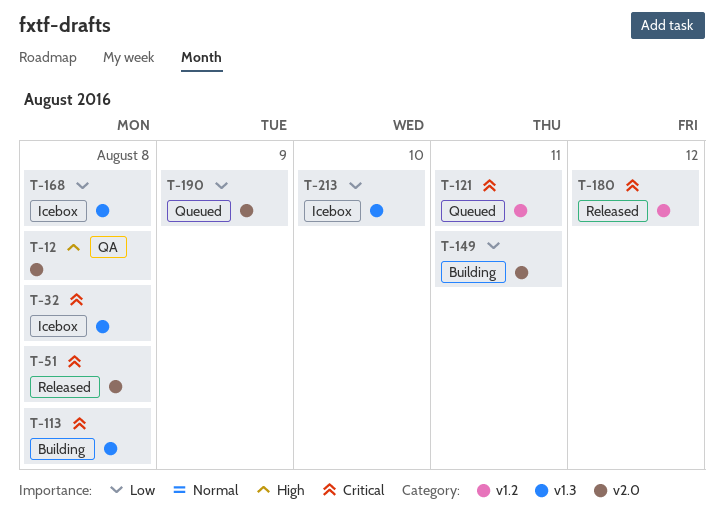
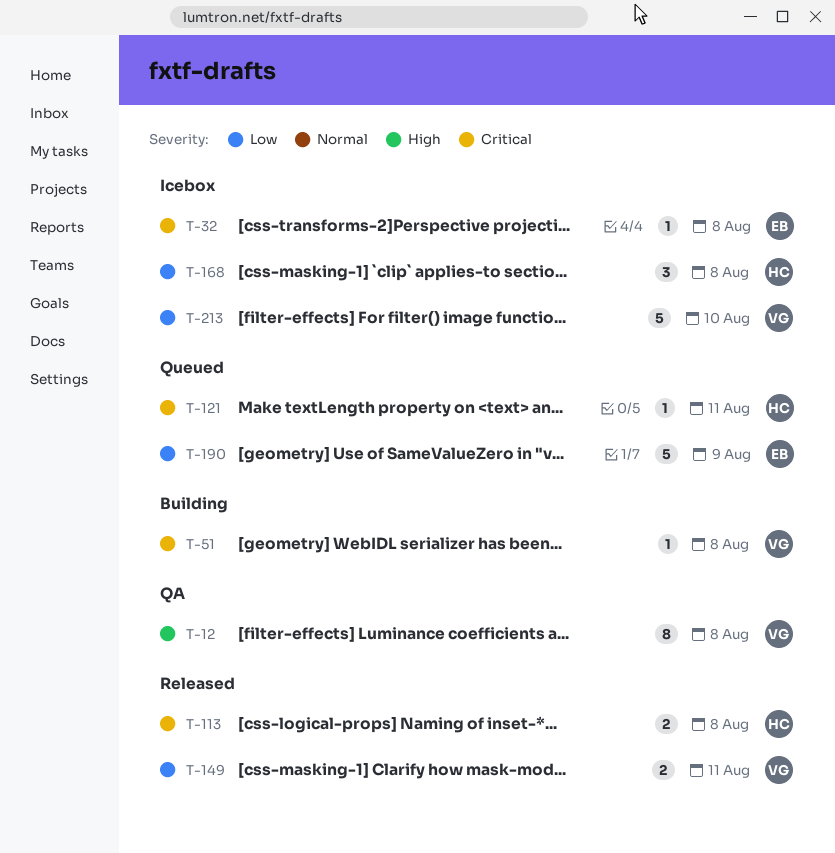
T-51, status: Released -> Building
T-113, status: Building -> Released
T-149, status: Building -> Released
T-180: present -> none

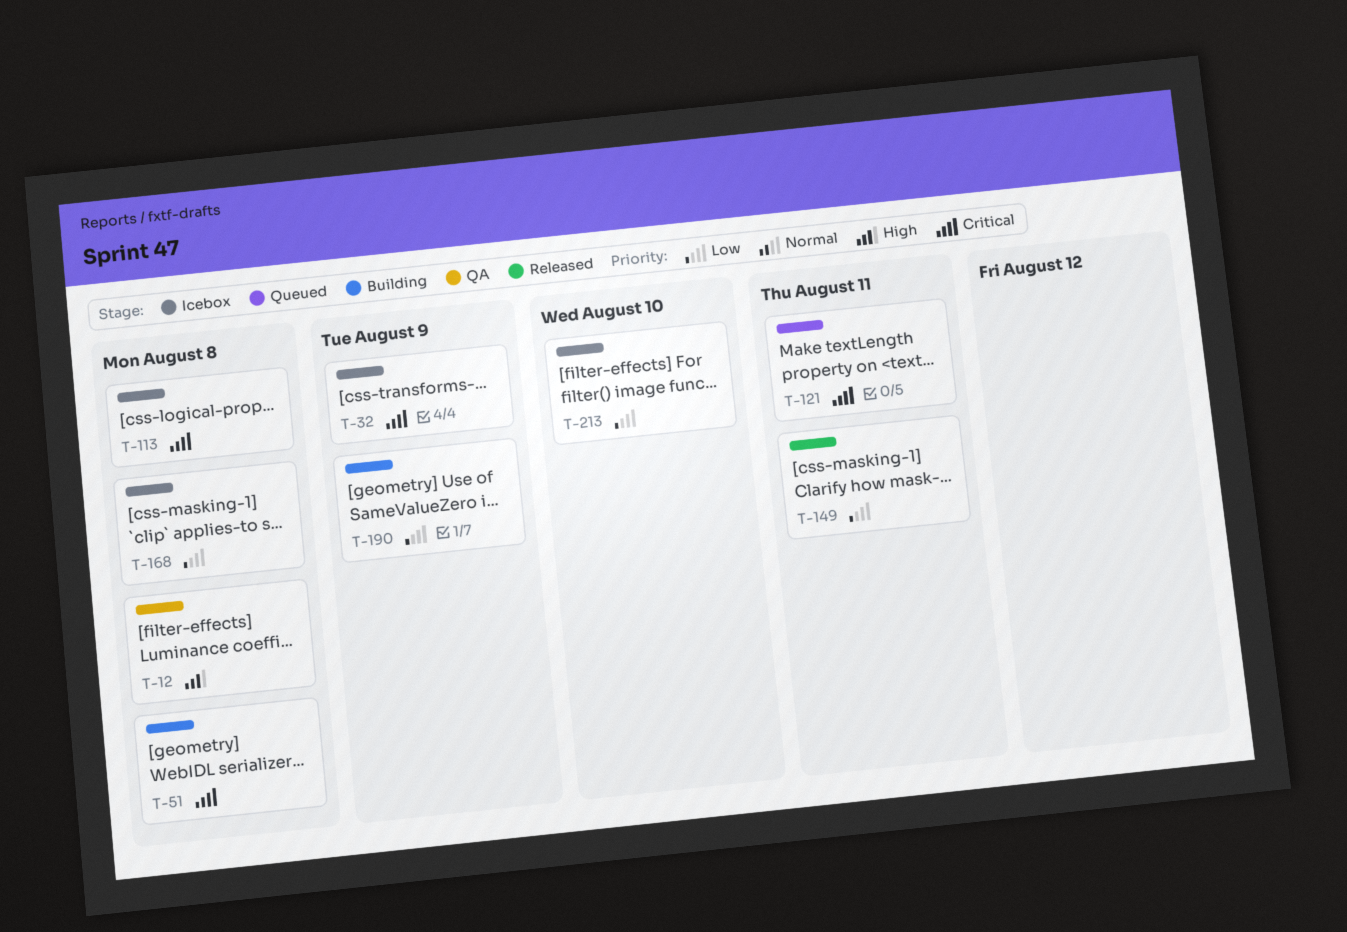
T-32, due: Aug 8 -> Aug 9
T-113, status: Released -> Icebox
T-190, status: Queued -> Building

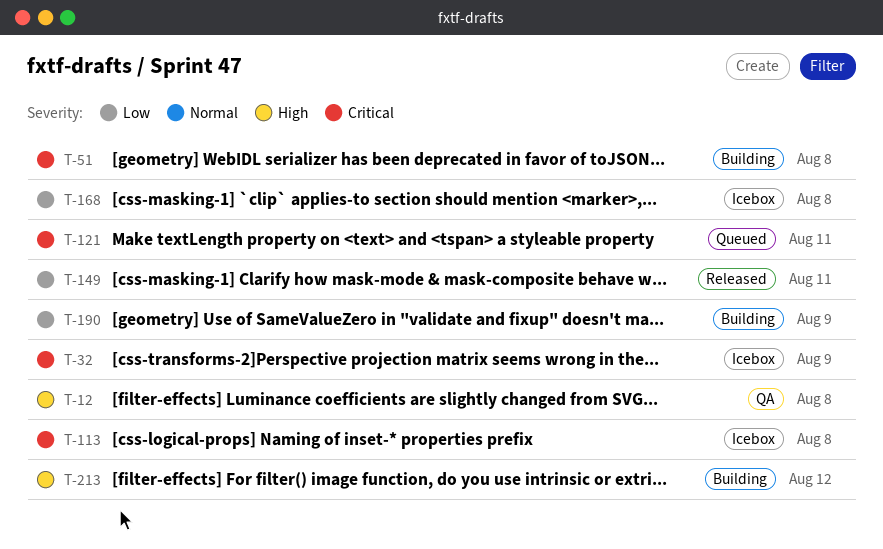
T-213, status: Icebox -> Building
T-213, priority: Low -> High
T-213, due: Aug 10 -> Aug 12

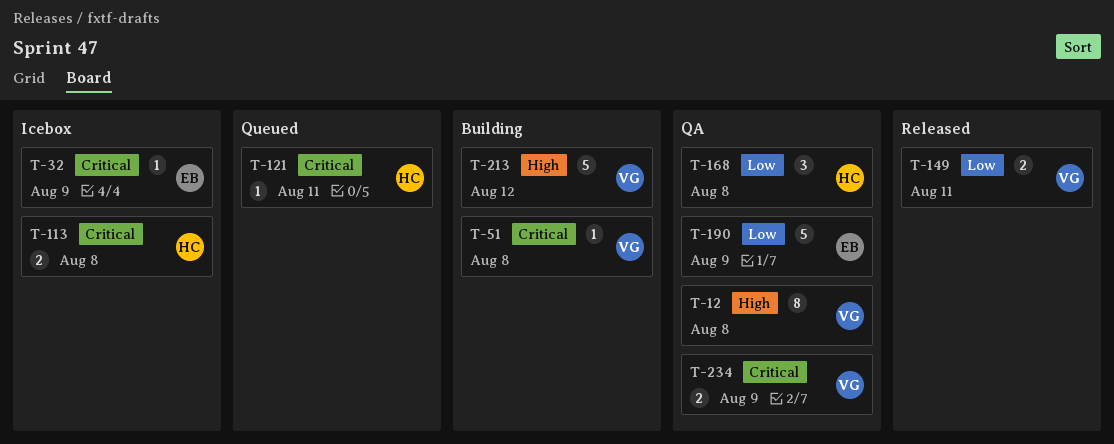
T-168, status: Icebox -> QA
T-190, status: Building -> QA
T-234: none -> present

